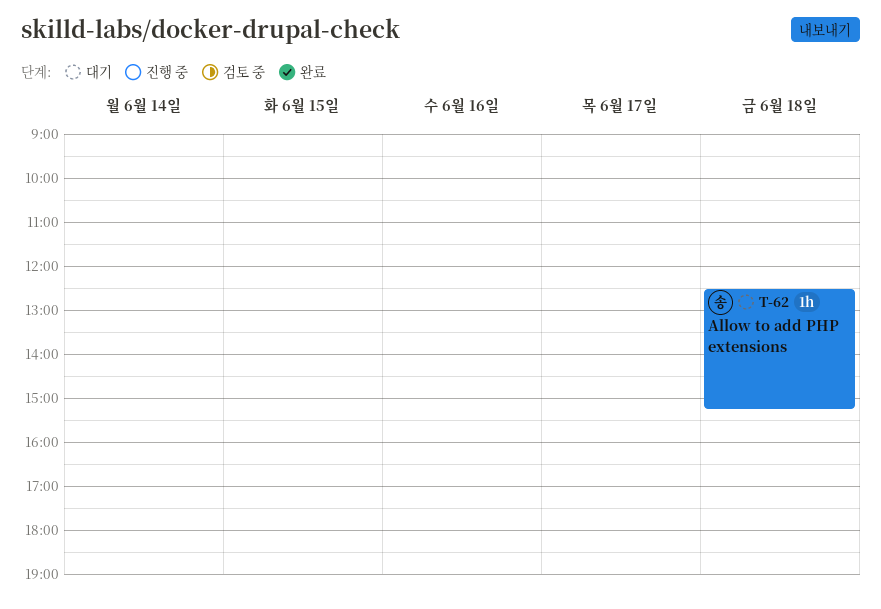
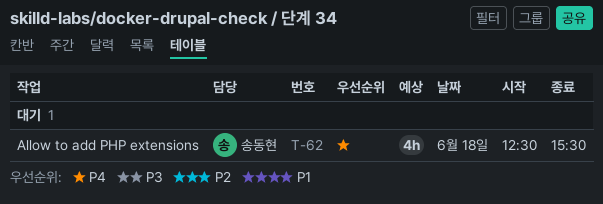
T-62, estimate: 1h -> 4h
T-62, ends: 15:15 -> 15:30

